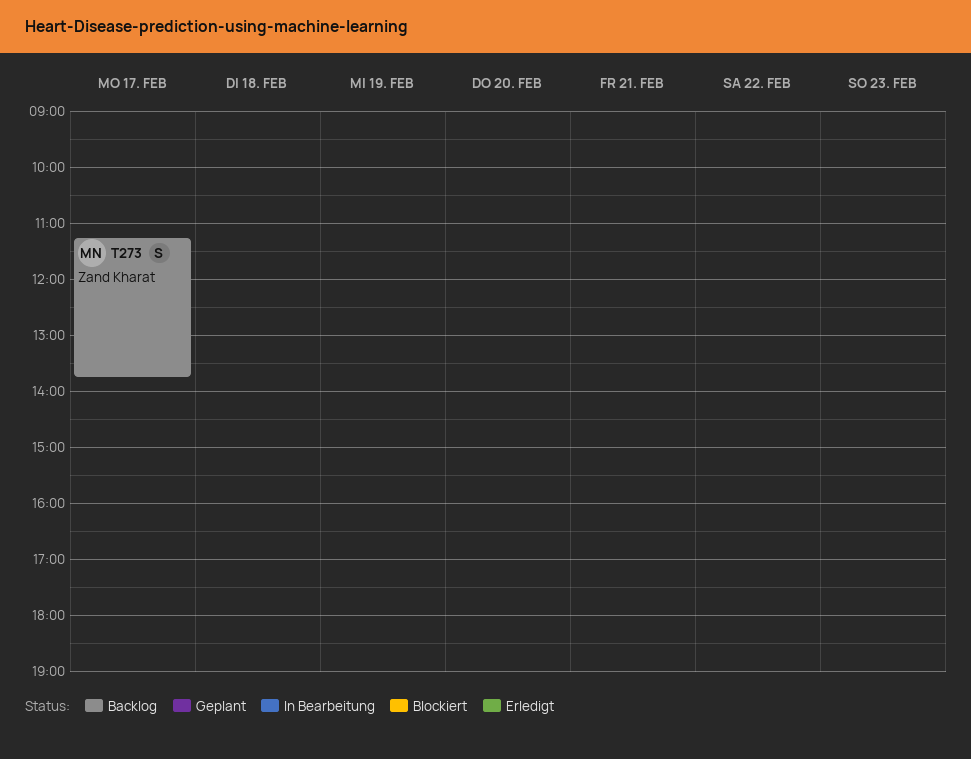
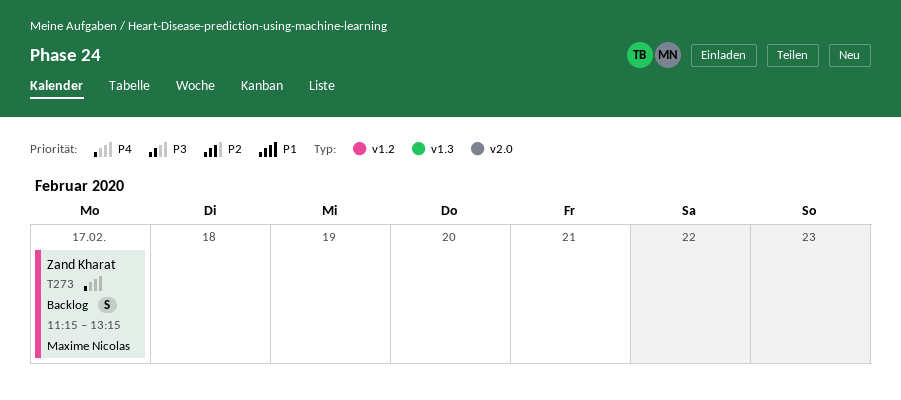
T273, ends: 13:45 -> 13:15

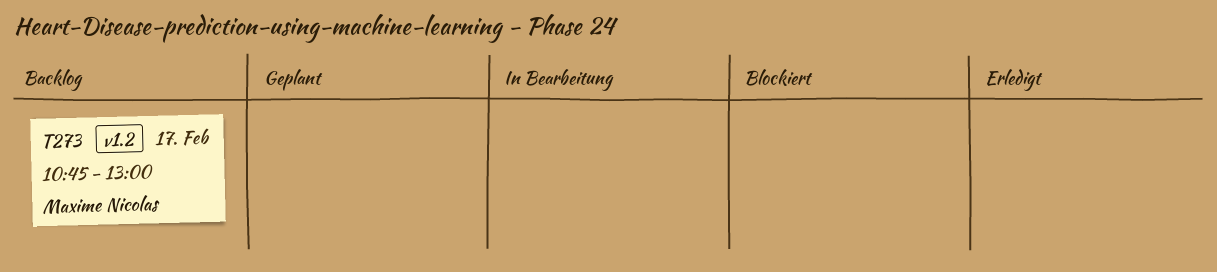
T273, begins: 11:15 -> 10:45
T273, ends: 13:15 -> 13:00

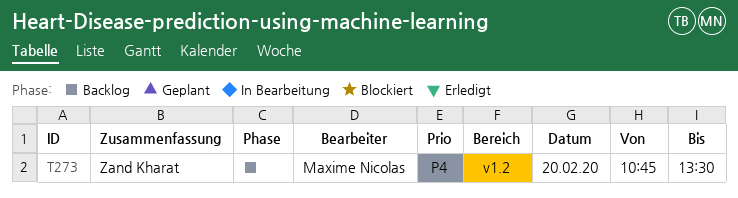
T273, day: Feb 17 -> Feb 20
T273, ends: 13:00 -> 13:30

